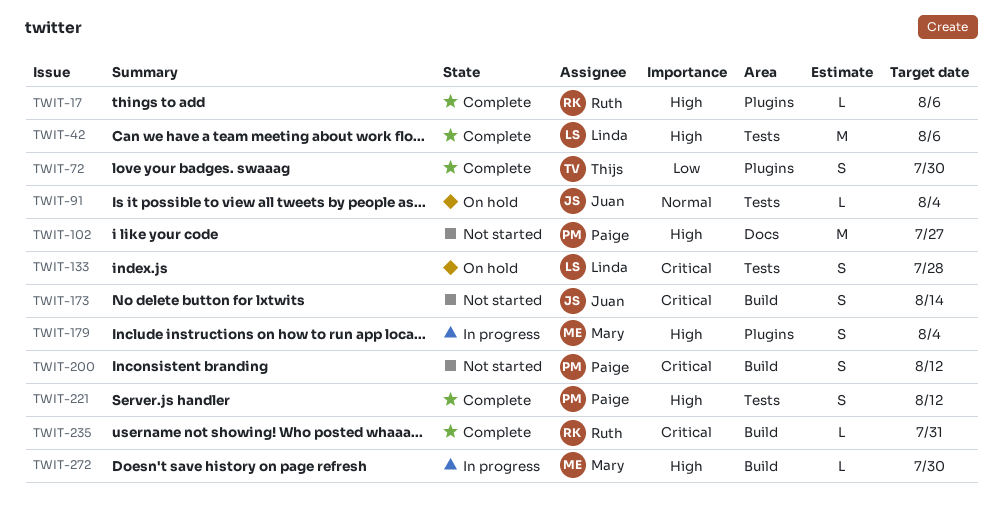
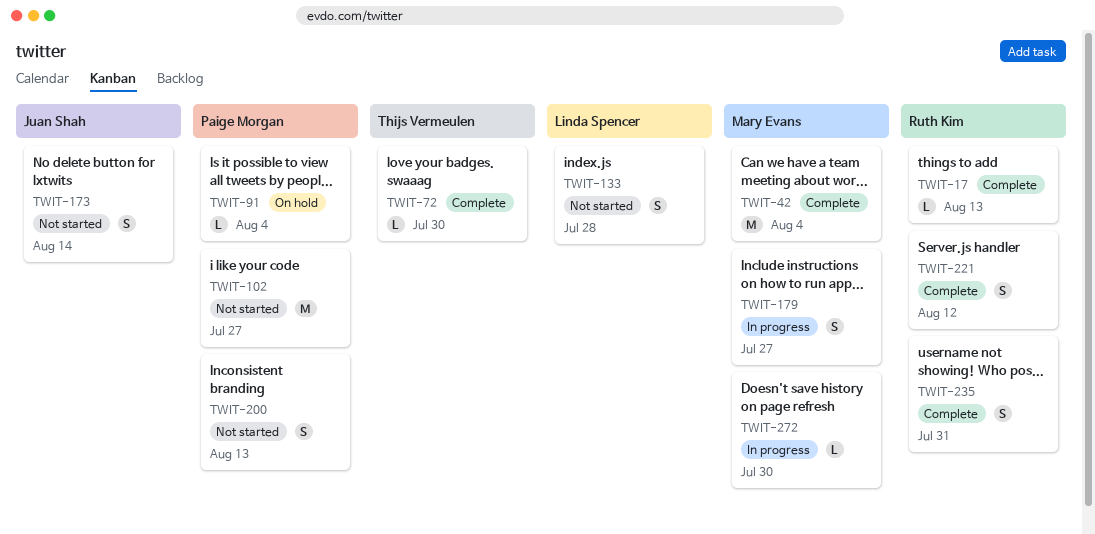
TWIT-17, due: Aug 6 -> Aug 13
TWIT-42, owner: Linda Spencer -> Mary Evans
TWIT-42, due: Aug 6 -> Aug 4
TWIT-72, estimate: S -> L
TWIT-91, owner: Juan Shah -> Paige Morgan
TWIT-133, status: On hold -> Not started
TWIT-179, due: Aug 4 -> Jul 27
TWIT-200, due: Aug 12 -> Aug 13
TWIT-221, owner: Paige Morgan -> Ruth Kim
TWIT-235, estimate: L -> S

